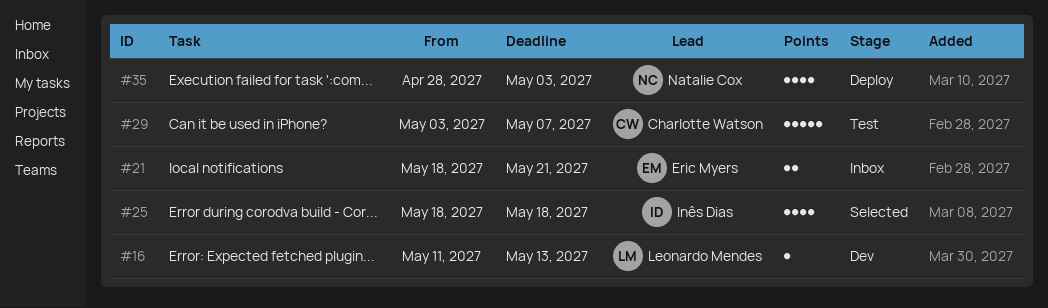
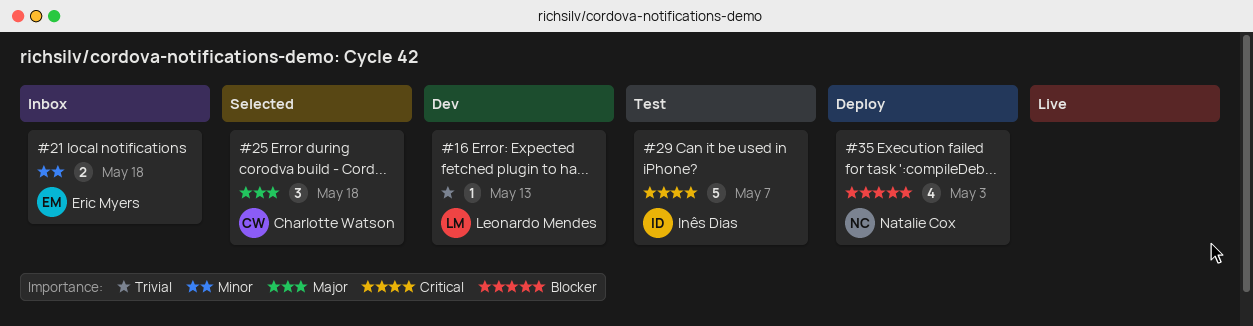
#21, due: May 21 -> May 18
#25, owner: Inês Dias -> Charlotte Watson
#25, estimate: 4 -> 3
#29, owner: Charlotte Watson -> Inês Dias

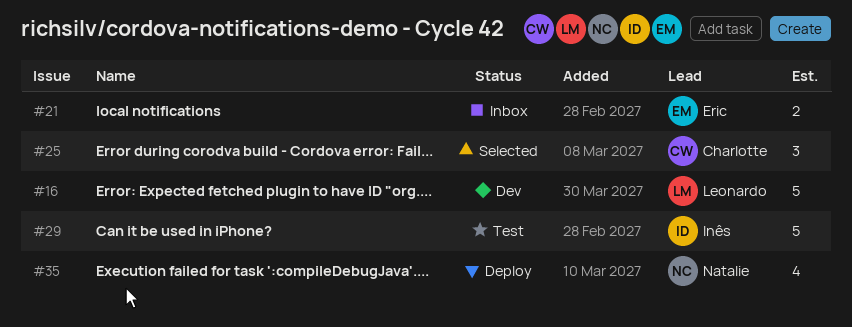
#16, estimate: 1 -> 5

